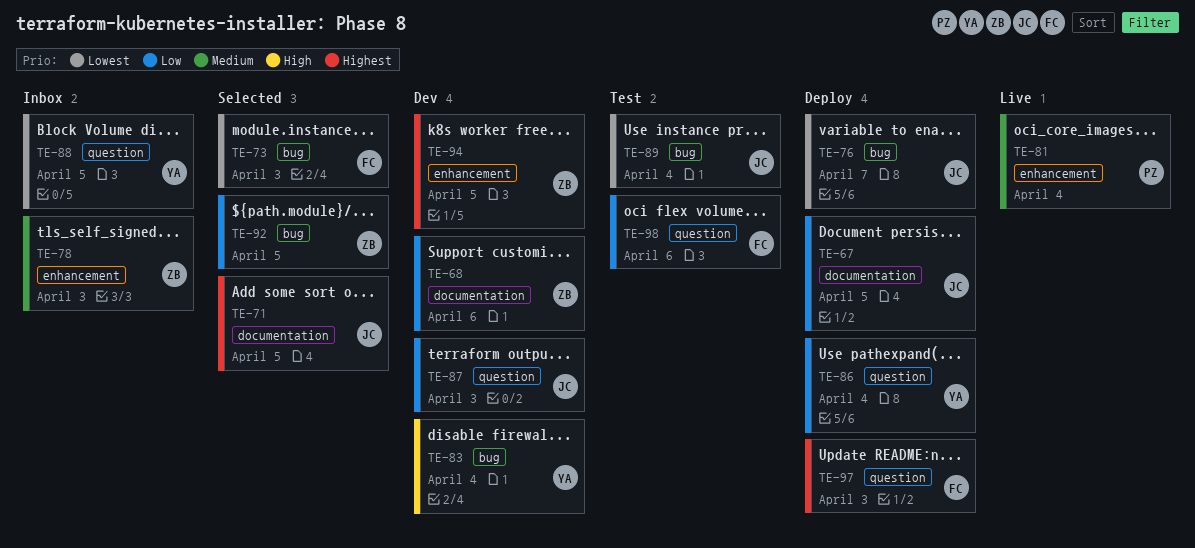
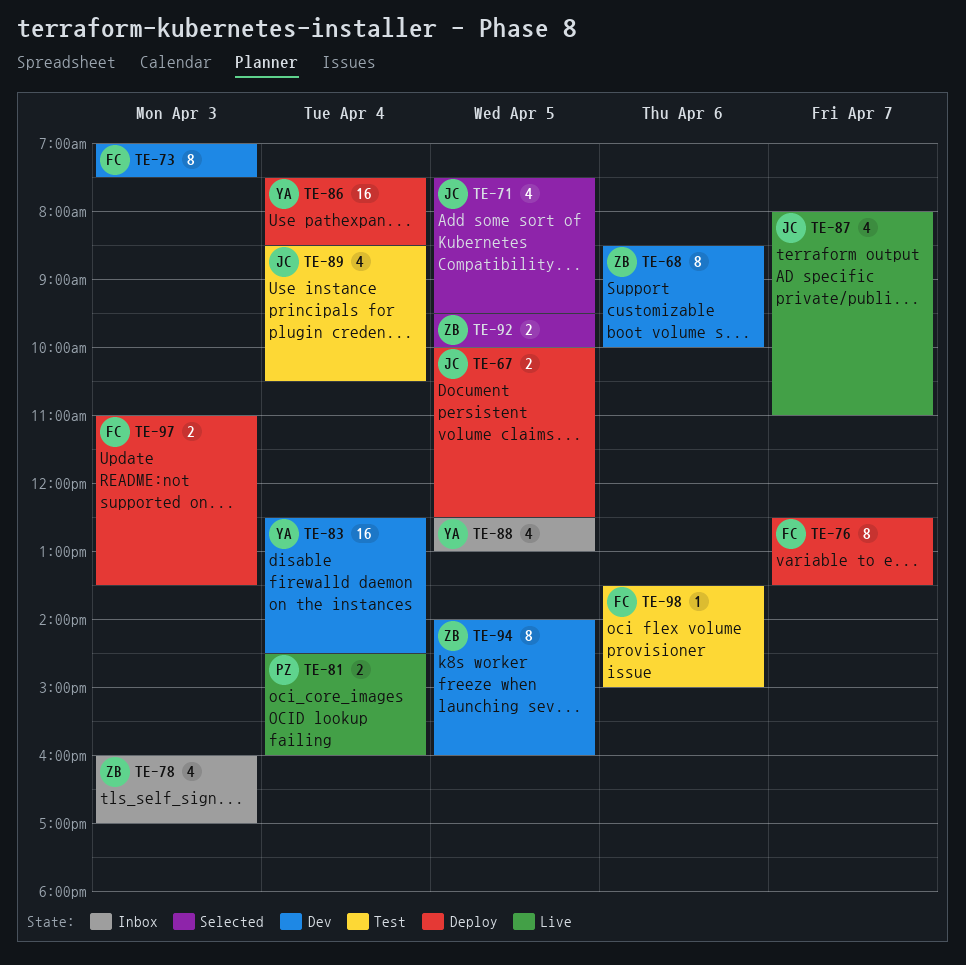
TE-73, status: Selected -> Dev
TE-76, owner: JC -> FC
TE-87, status: Dev -> Live
TE-87, day: Apr 3 -> Apr 7

